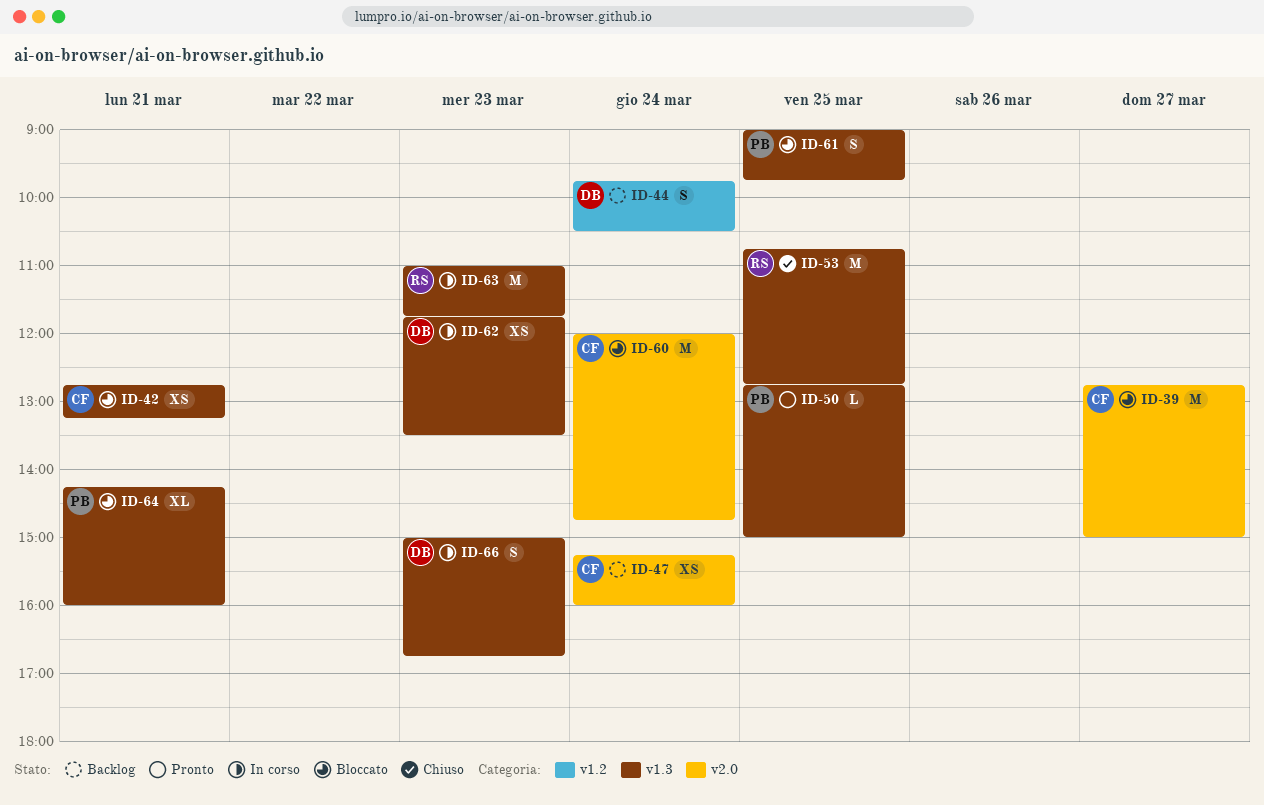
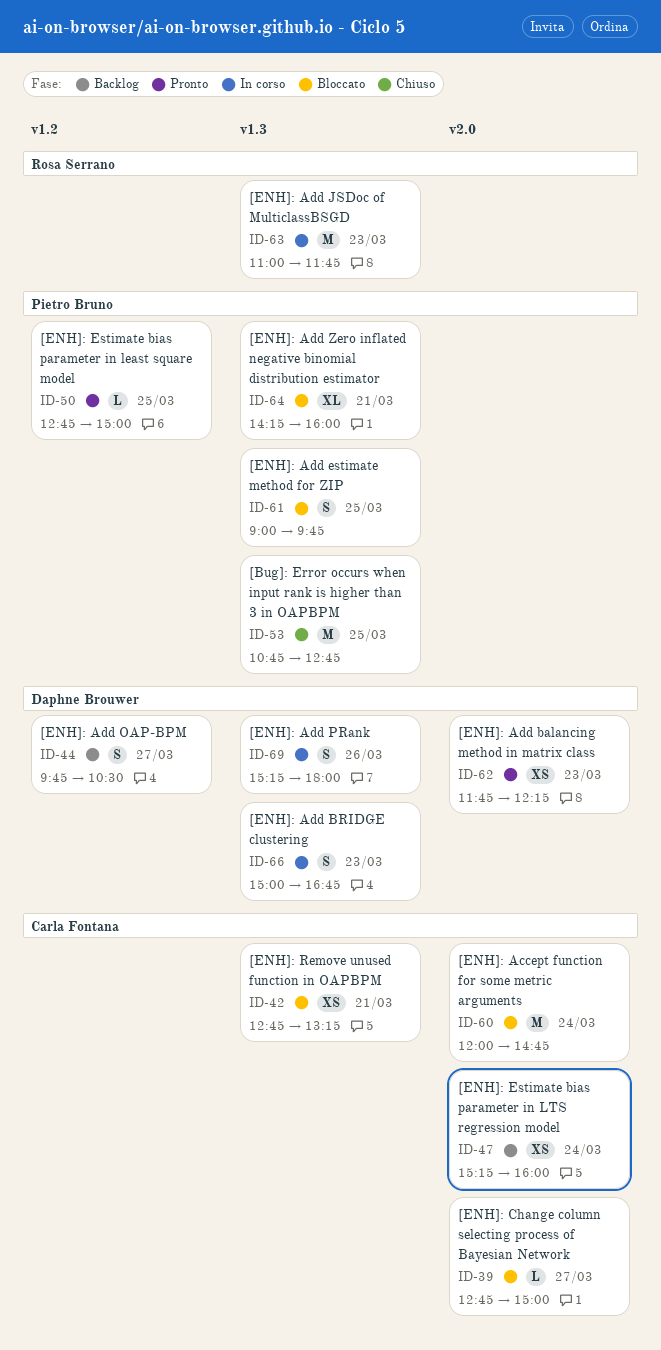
ID-39, estimate: M -> L
ID-44, day: Mar 24 -> Mar 27
ID-50, label: v1.3 -> v1.2
ID-53, owner: Rosa Serrano -> Pietro Bruno
ID-62, status: In corso -> Pronto
ID-62, label: v1.3 -> v2.0
ID-62, ends: 13:30 -> 12:15
ID-69: none -> present

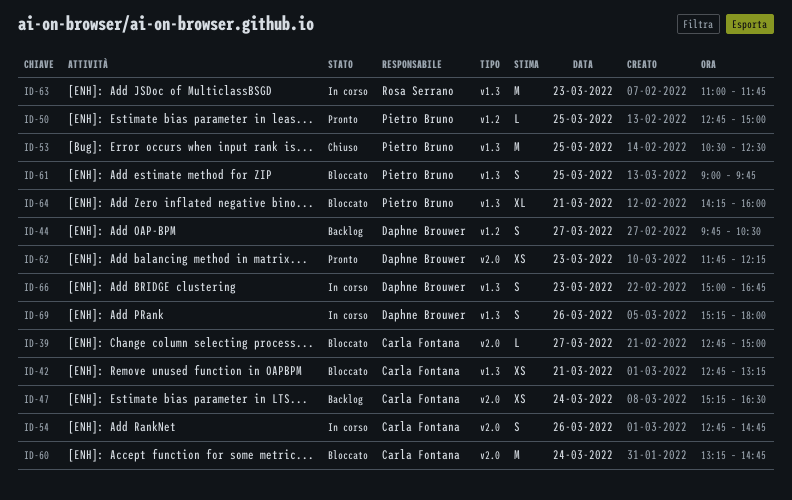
ID-47, ends: 16:00 -> 16:30
ID-53, begins: 10:45 -> 10:30
ID-53, ends: 12:45 -> 12:30
ID-54: none -> present
ID-60, begins: 12:00 -> 13:15

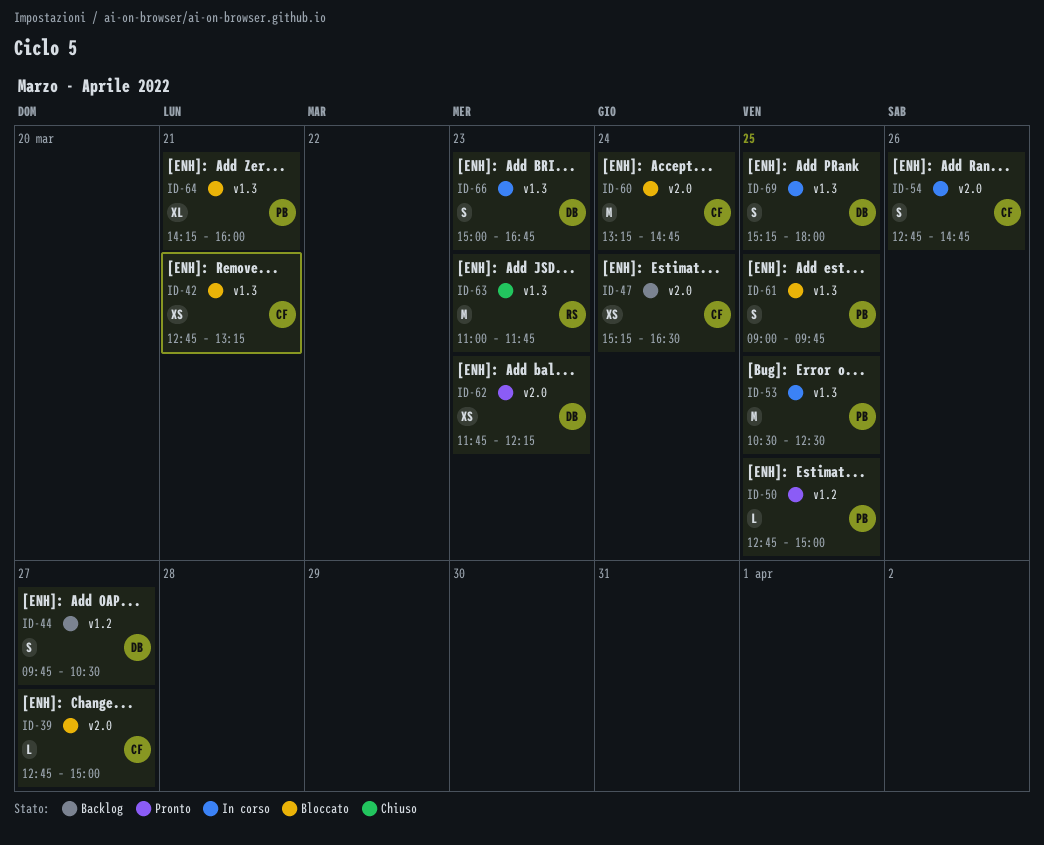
ID-53, status: Chiuso -> In corso
ID-63, status: In corso -> Chiuso
ID-69, day: Mar 26 -> Mar 25

